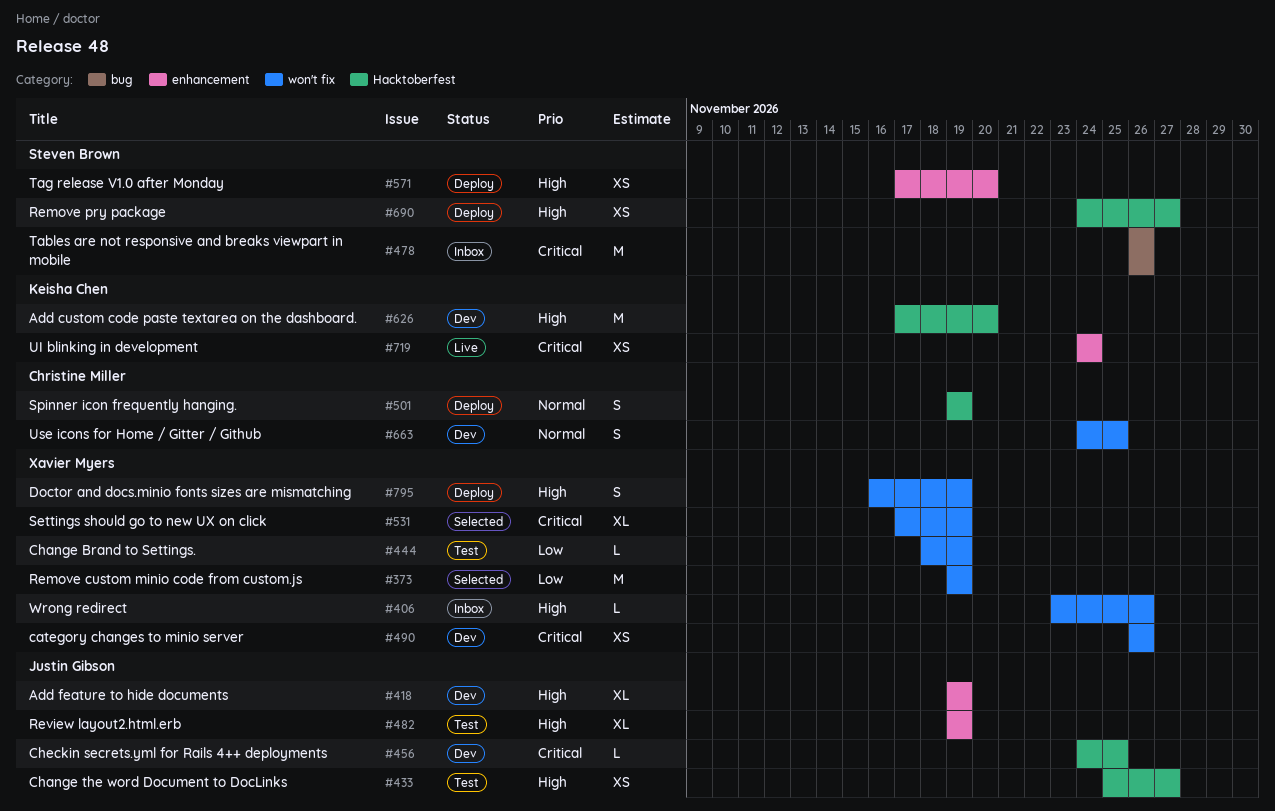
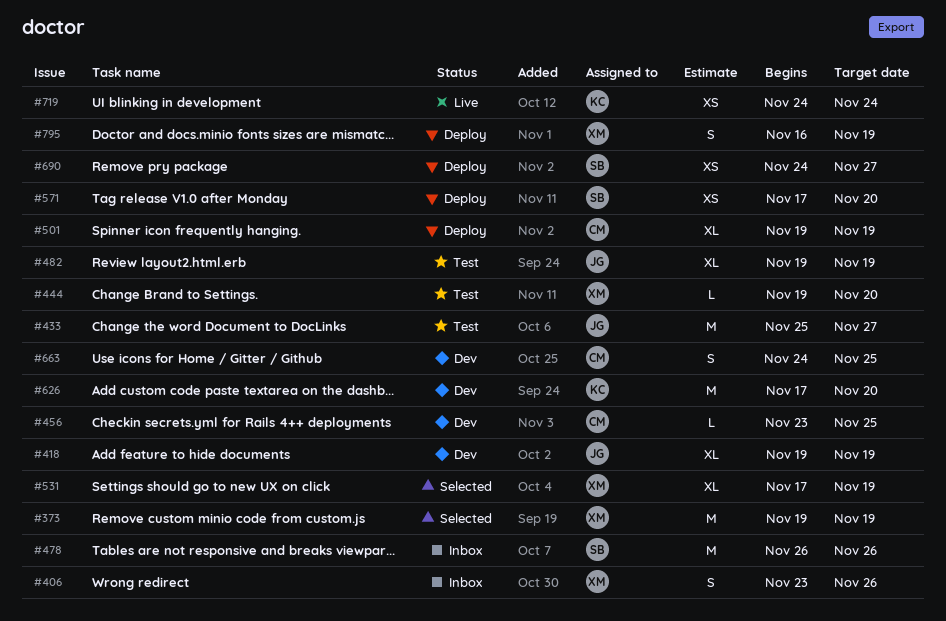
#406, estimate: L -> S
#433, estimate: XS -> M
#444, start: Nov 18 -> Nov 19
#444, due: Nov 19 -> Nov 20
#456, owner: Justin Gibson -> Christine Miller
#456, start: Nov 24 -> Nov 23
#490: present -> none
#501, estimate: S -> XL

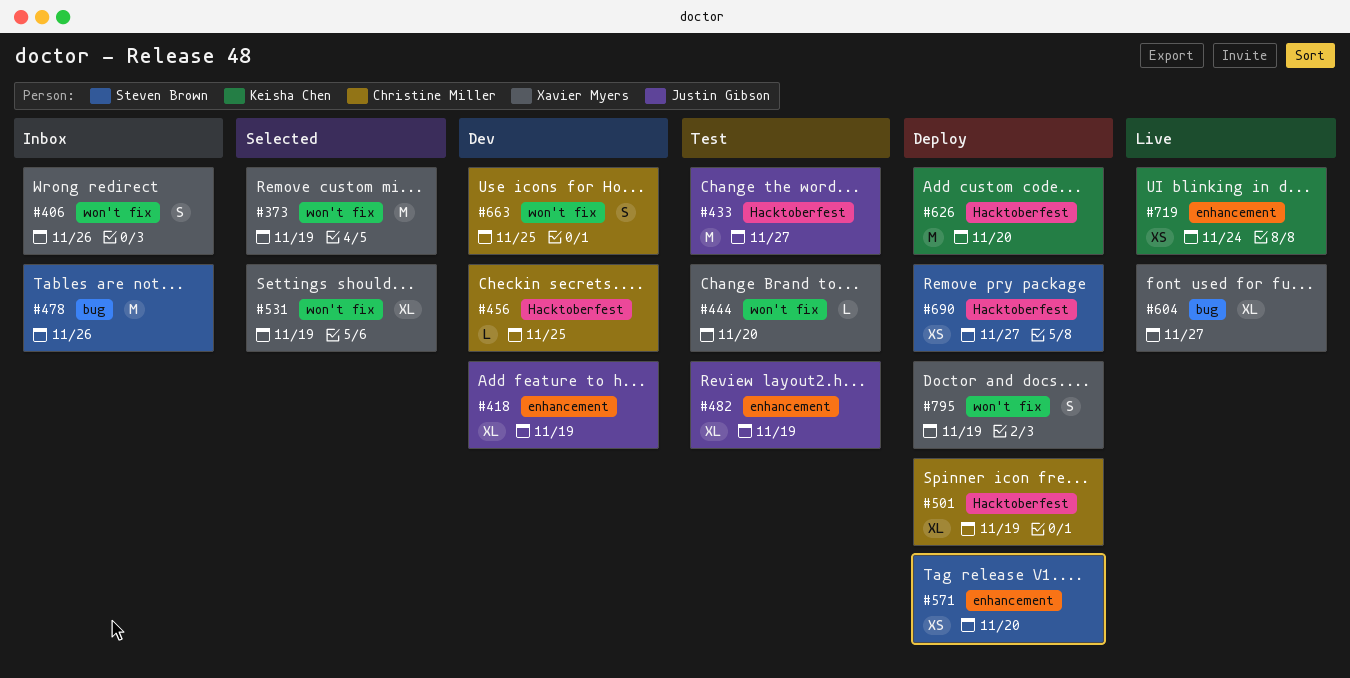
#604: none -> present
#626, status: Dev -> Deploy

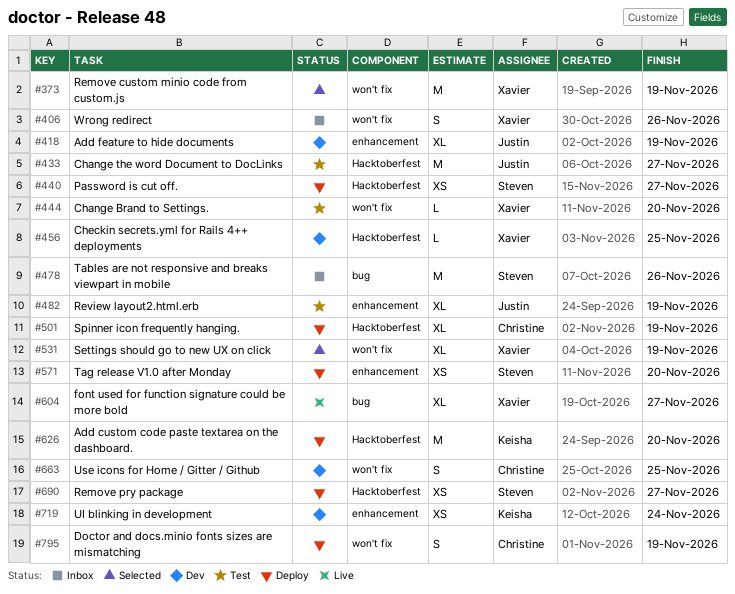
#440: none -> present
#456, owner: Christine Miller -> Xavier Myers
#719, status: Live -> Dev
#795, owner: Xavier Myers -> Christine Miller

